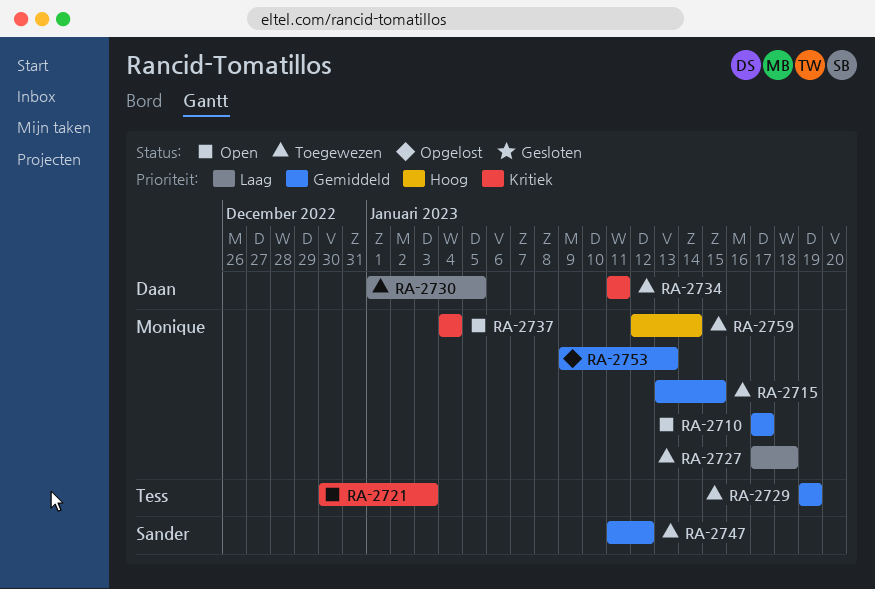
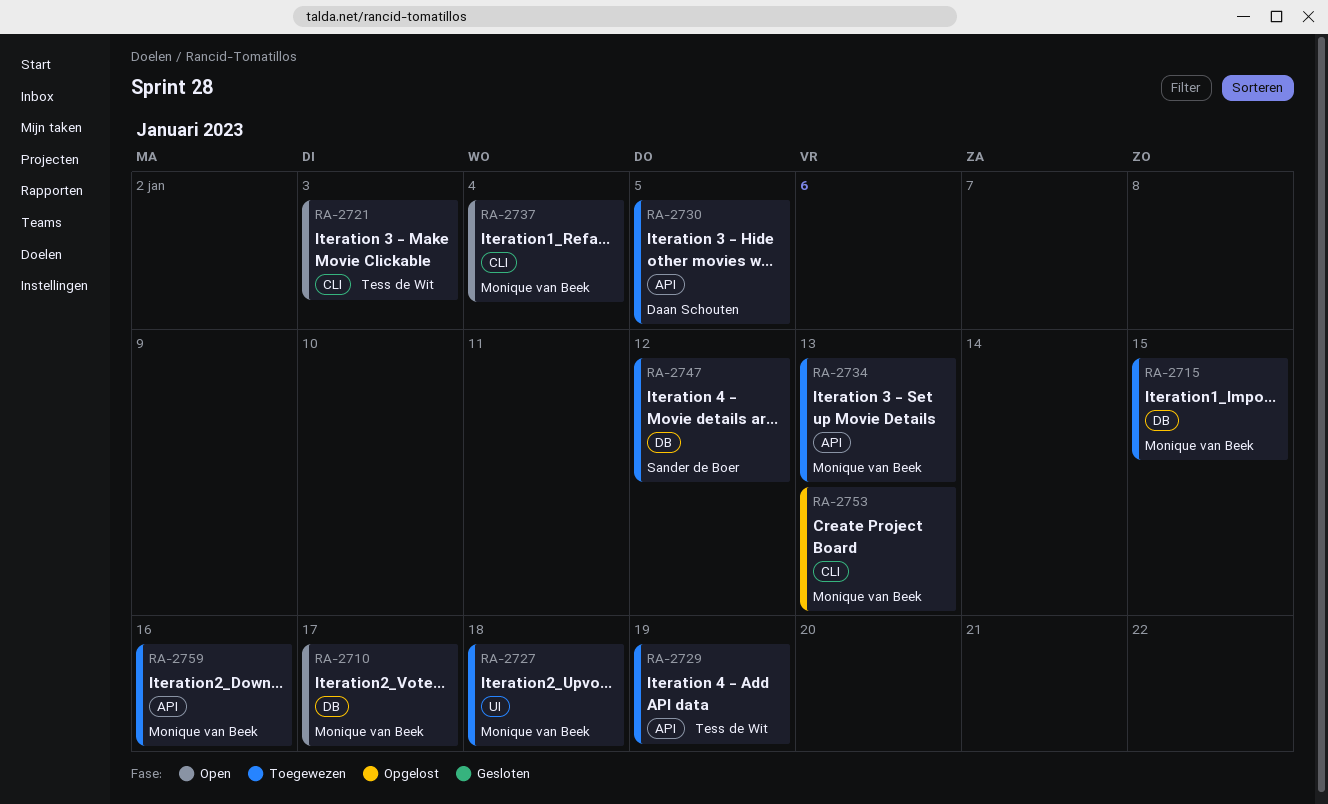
RA-2734, owner: Daan Schouten -> Monique van Beek
RA-2734, due: Jan 11 -> Jan 13
RA-2759, due: Jan 14 -> Jan 16

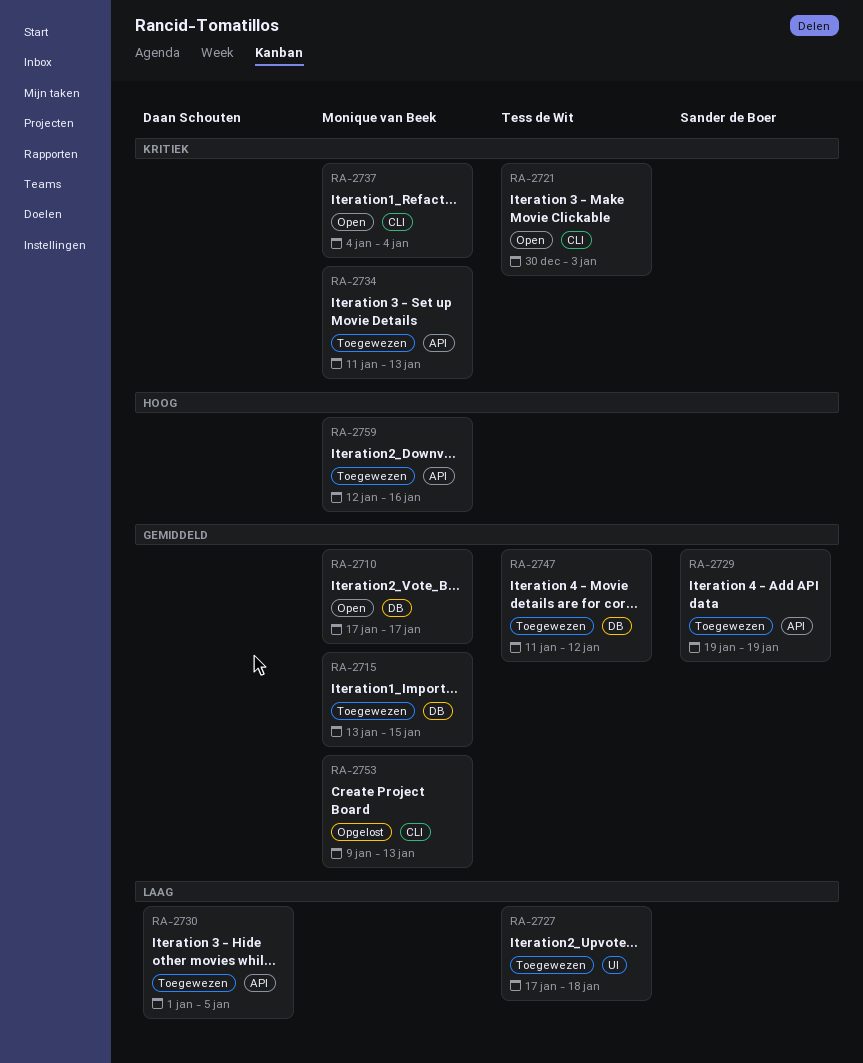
RA-2727, owner: Monique van Beek -> Tess de Wit
RA-2729, owner: Tess de Wit -> Sander de Boer
RA-2747, owner: Sander de Boer -> Tess de Wit

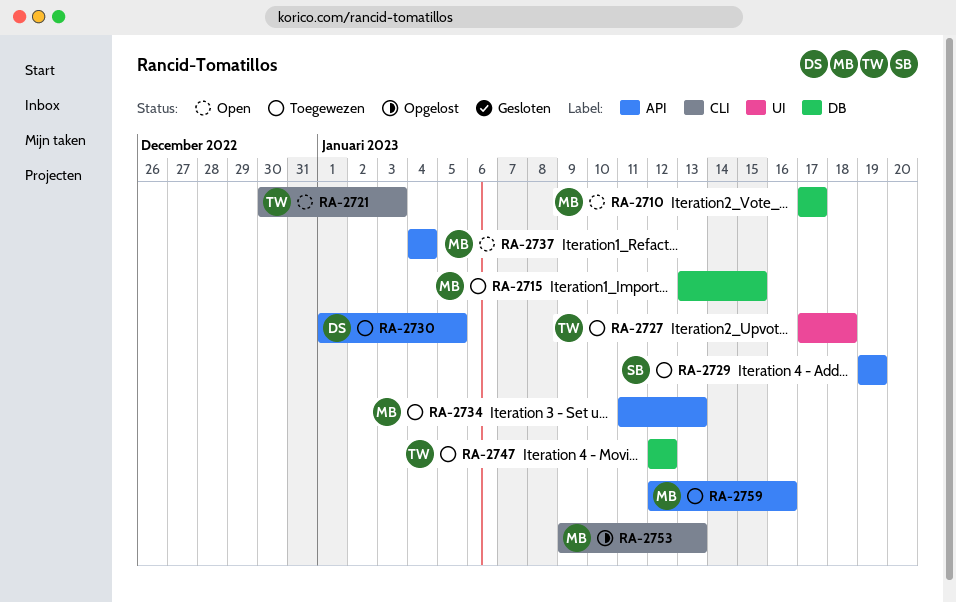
RA-2737, label: CLI -> API
RA-2747, start: Jan 11 -> Jan 12

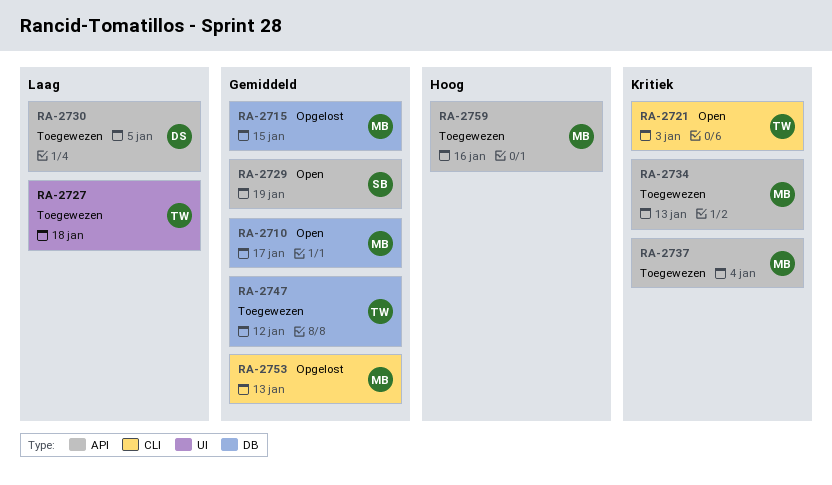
RA-2715, status: Toegewezen -> Opgelost
RA-2729, status: Toegewezen -> Open
RA-2737, status: Open -> Toegewezen

